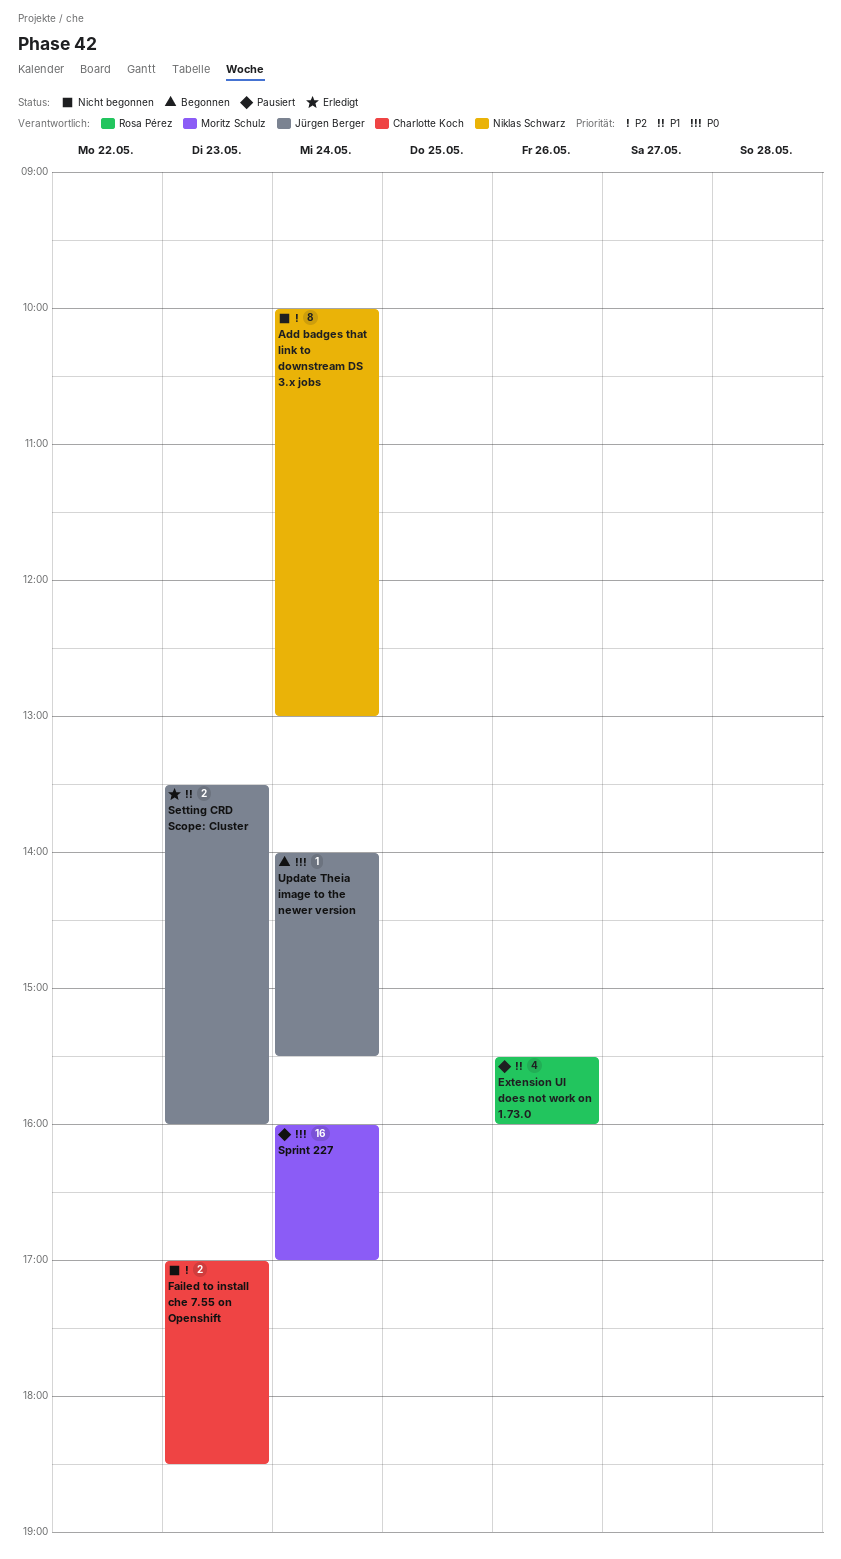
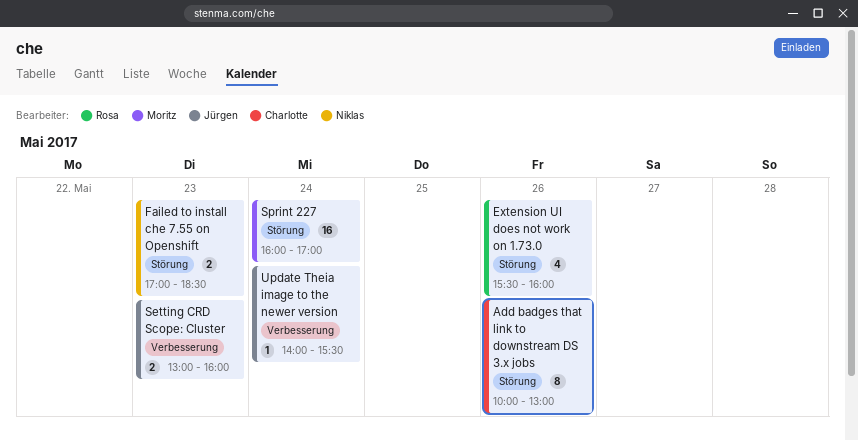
Add badges that link to downstream DS 3.x jobs, owner: Niklas Schwarz -> Charlotte Koch
Add badges that link to downstream DS 3.x jobs, day: May 24 -> May 26
Failed to install che 7.55 on Openshift, owner: Charlotte Koch -> Niklas Schwarz
Setting CRD Scope: Cluster, begins: 13:30 -> 13:00

